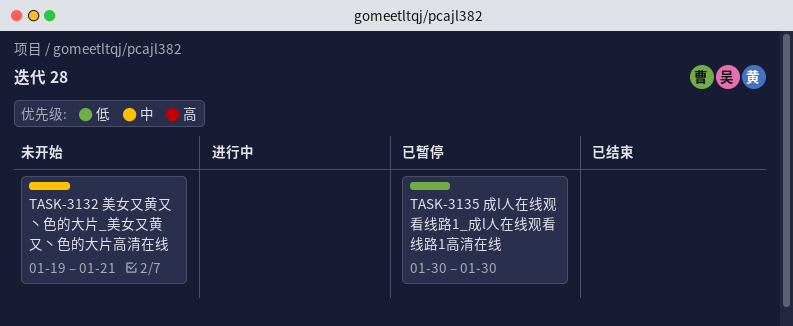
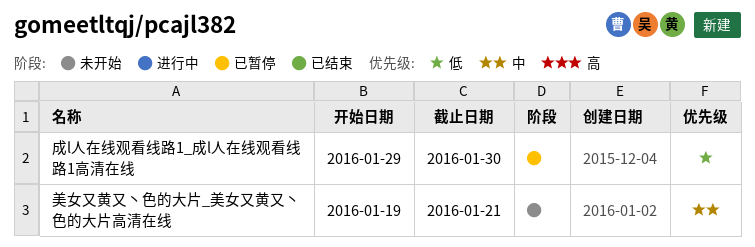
成l人在线观看线路1_成l人在线观看线路1高清在线, start: Jan 30 -> Jan 29

